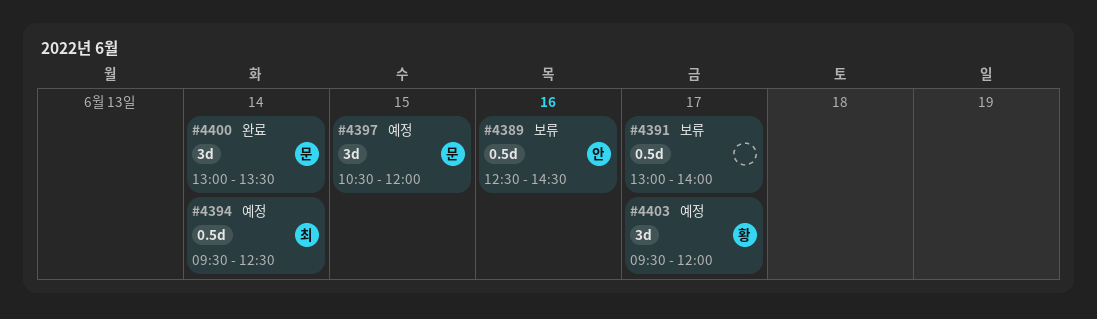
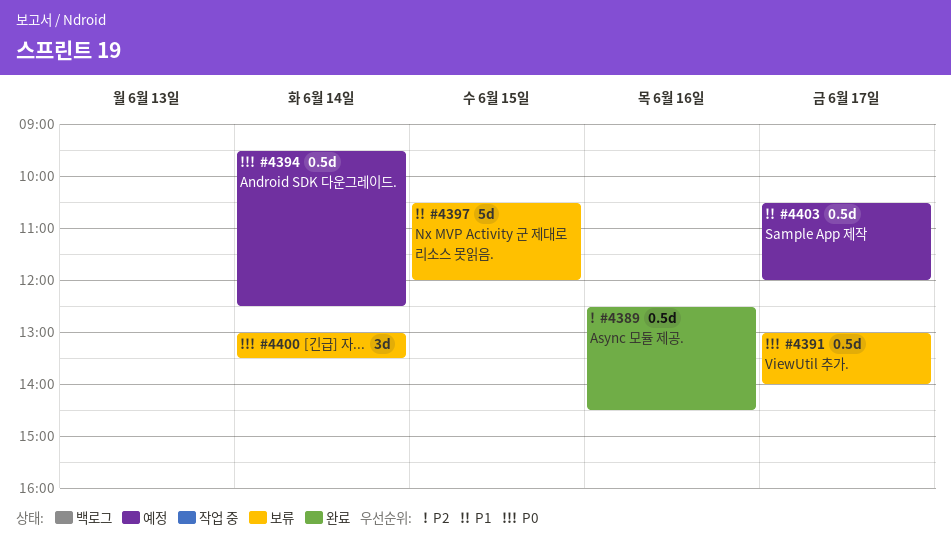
#4389, status: 보류 -> 완료
#4397, status: 예정 -> 보류
#4397, estimate: 3d -> 5d
#4400, status: 완료 -> 보류
#4403, estimate: 3d -> 0.5d
#4403, begins: 09:30 -> 10:30

